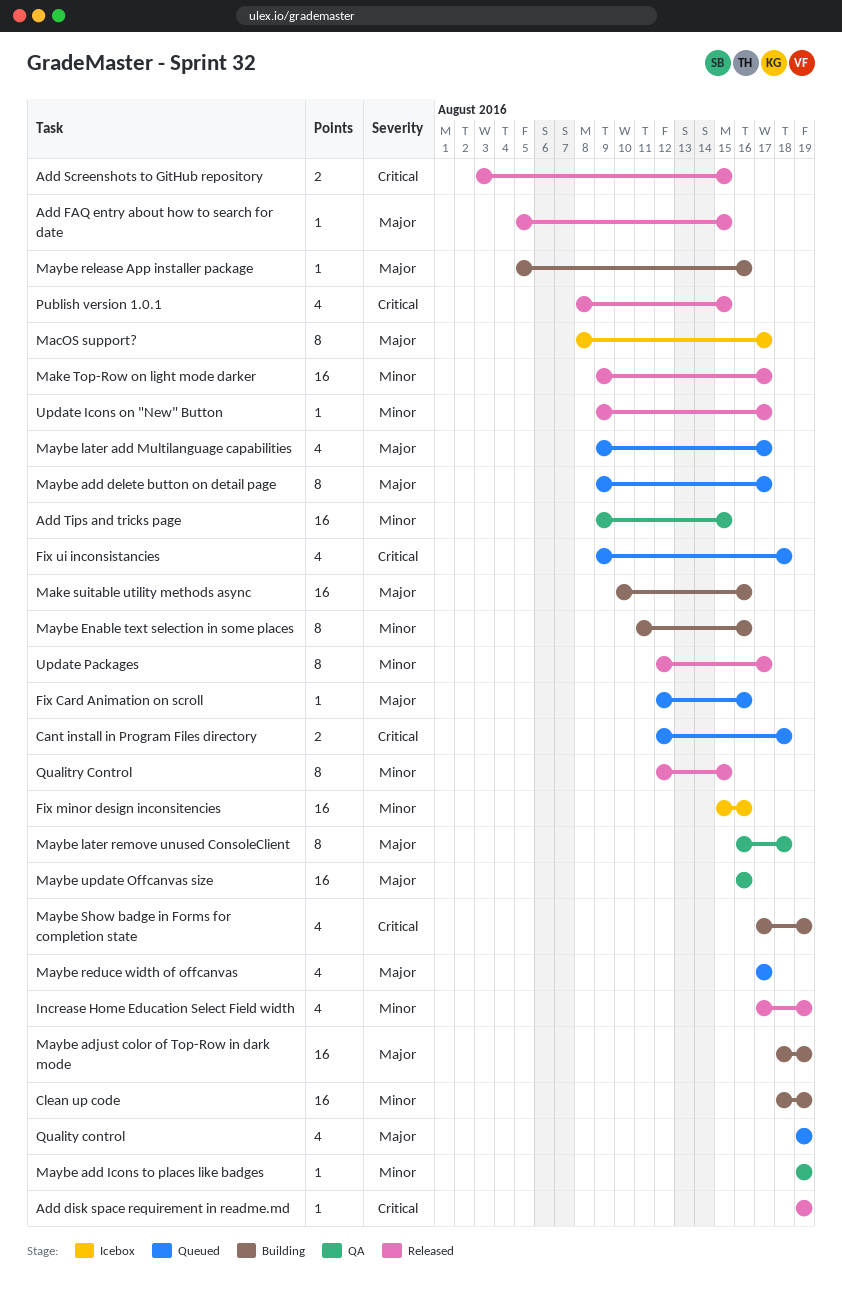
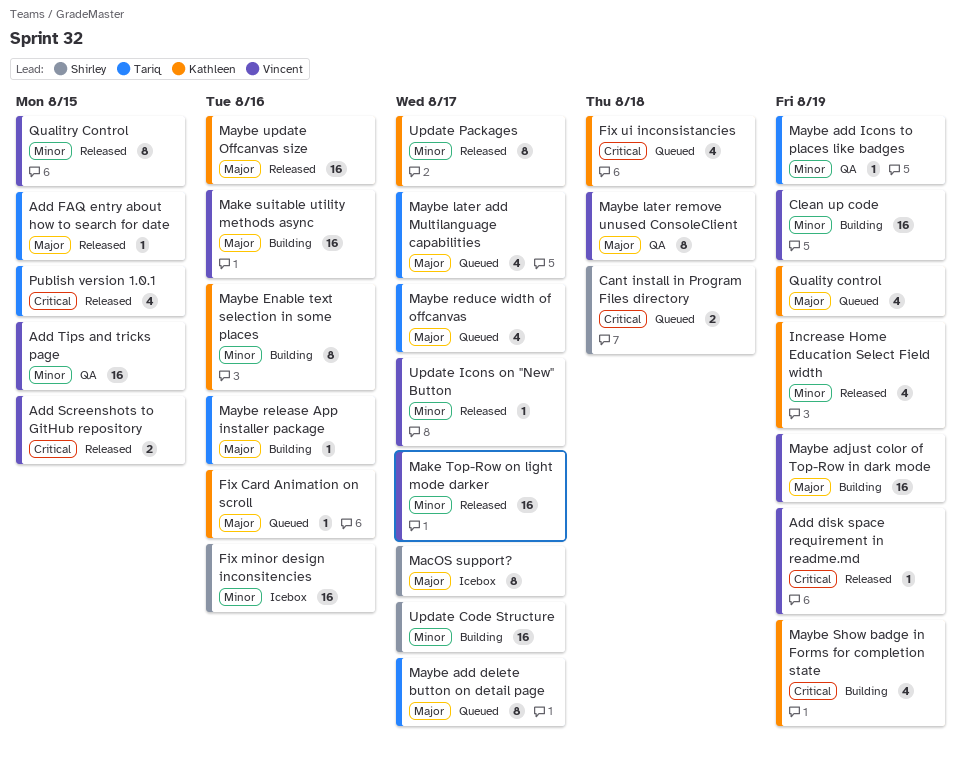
Maybe update Offcanvas size, status: QA -> Released
Update Code Structure: none -> present

